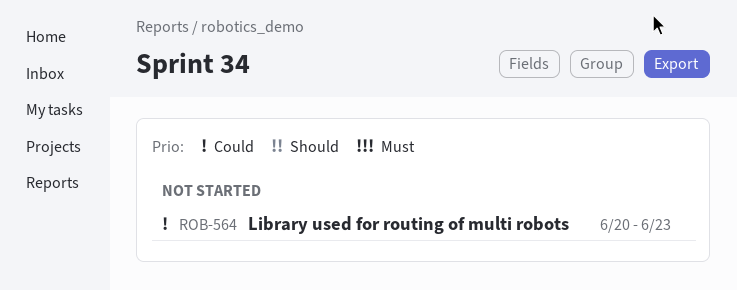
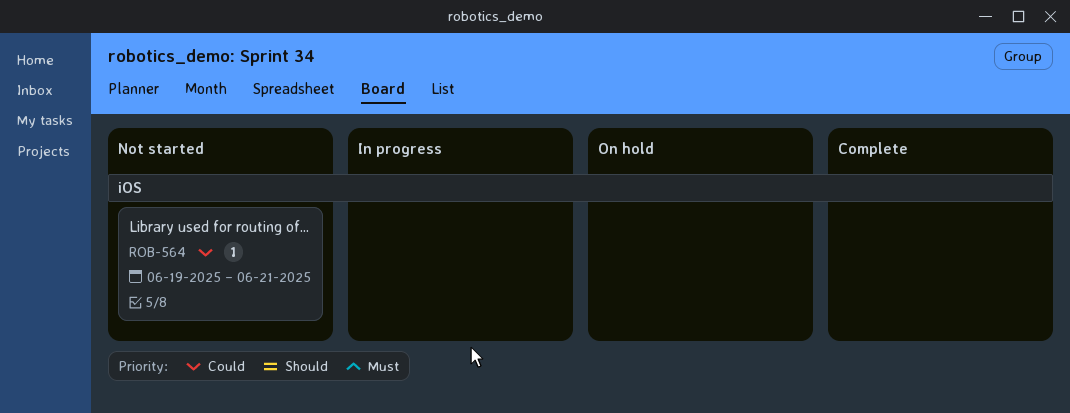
ROB-564, start: Jun 20 -> Jun 19
ROB-564, due: Jun 23 -> Jun 21

